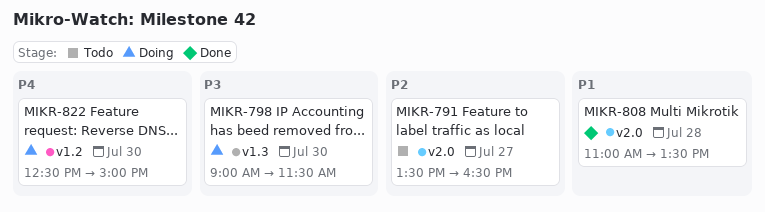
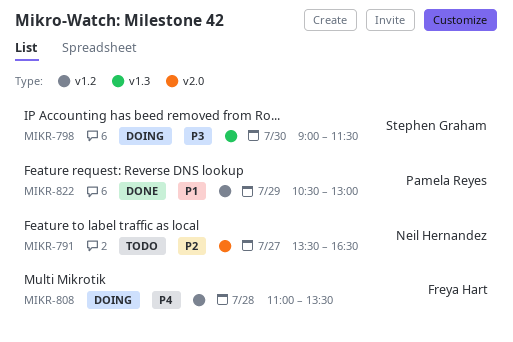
MIKR-808, status: Done -> Doing
MIKR-808, priority: P1 -> P4
MIKR-808, label: v2.0 -> v1.2
MIKR-822, status: Doing -> Done
MIKR-822, priority: P4 -> P1
MIKR-822, day: Jul 30 -> Jul 29
MIKR-822, begins: 12:30 -> 10:30
MIKR-822, ends: 15:00 -> 13:00

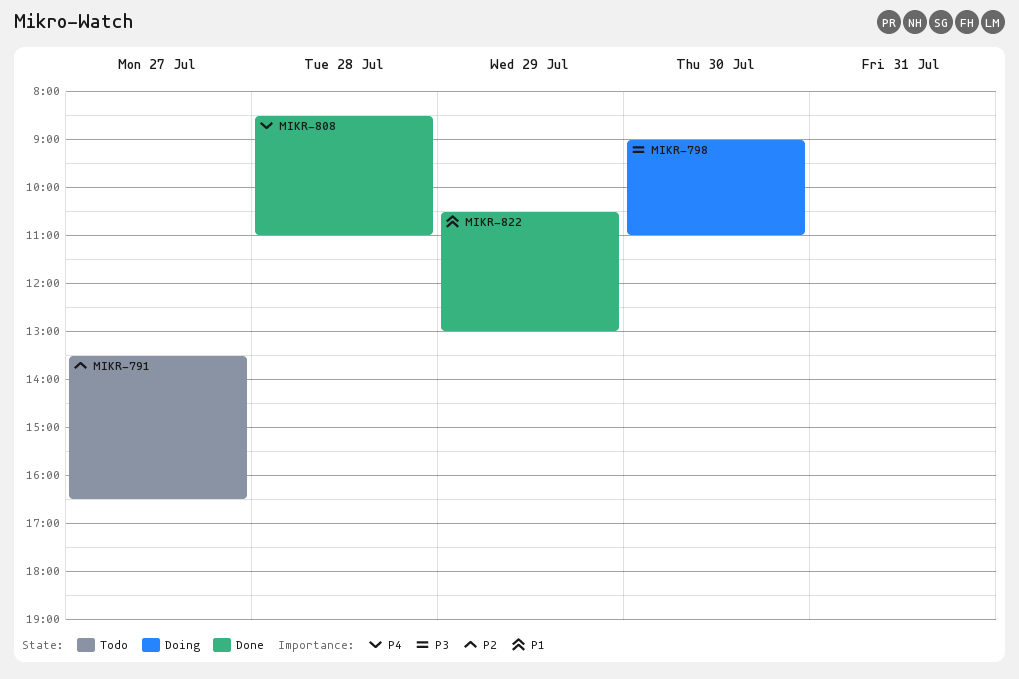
MIKR-798, ends: 11:30 -> 11:00
MIKR-808, status: Doing -> Done
MIKR-808, begins: 11:00 -> 08:30
MIKR-808, ends: 13:30 -> 11:00

